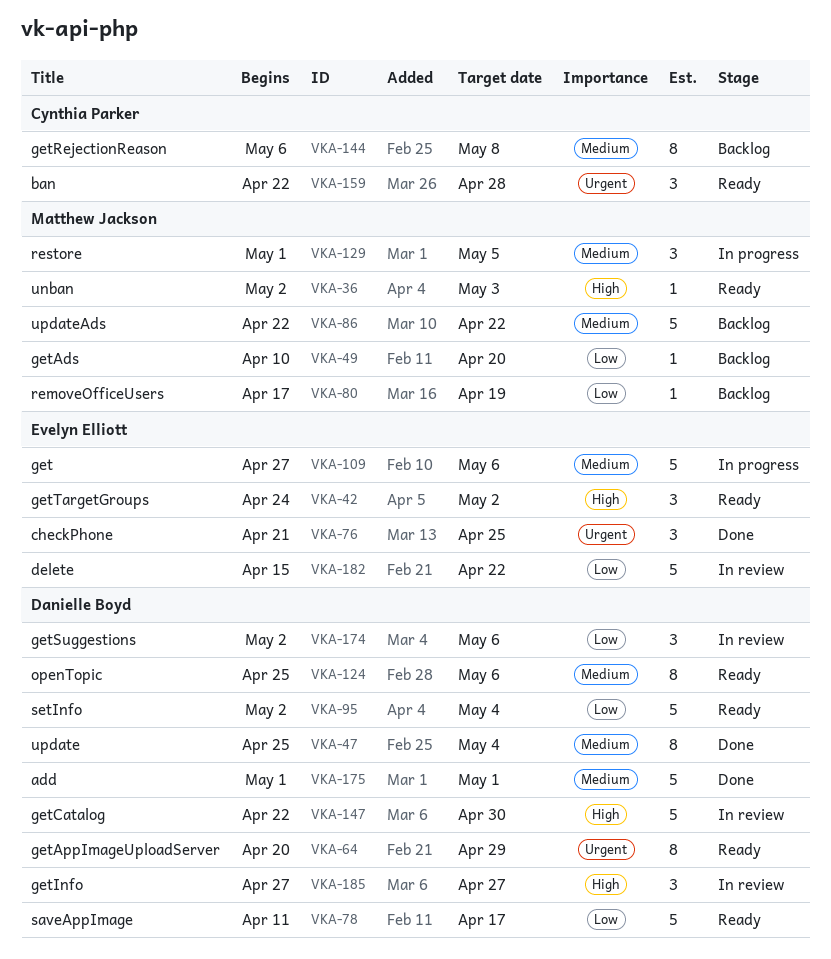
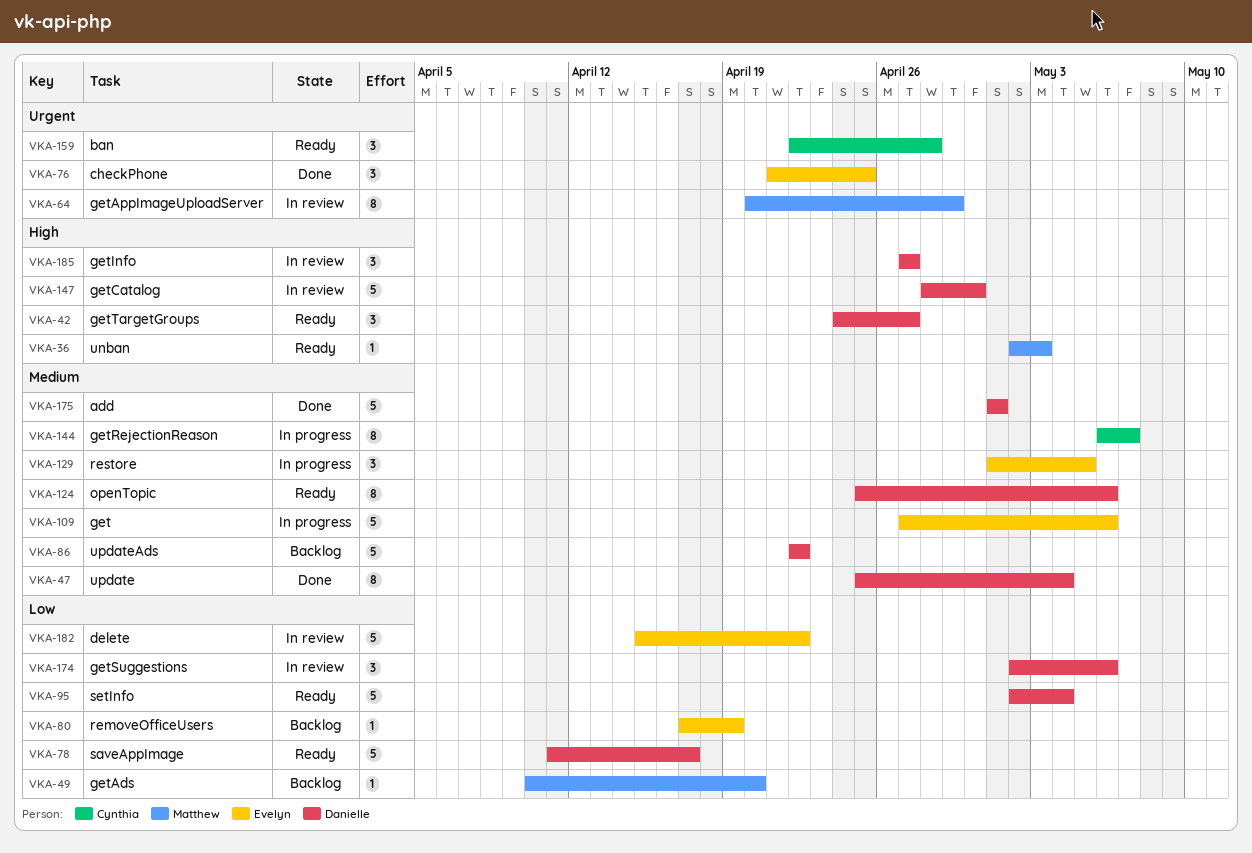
VKA-42, owner: Evelyn Elliott -> Danielle Boyd
VKA-42, due: May 2 -> Apr 27
VKA-64, status: Ready -> In review
VKA-64, owner: Danielle Boyd -> Matthew Jackson
VKA-80, owner: Matthew Jackson -> Evelyn Elliott
VKA-86, owner: Matthew Jackson -> Danielle Boyd
VKA-129, owner: Matthew Jackson -> Evelyn Elliott
VKA-144, status: Backlog -> In progress
VKA-144, due: May 8 -> May 7
VKA-147, start: Apr 22 -> Apr 28

